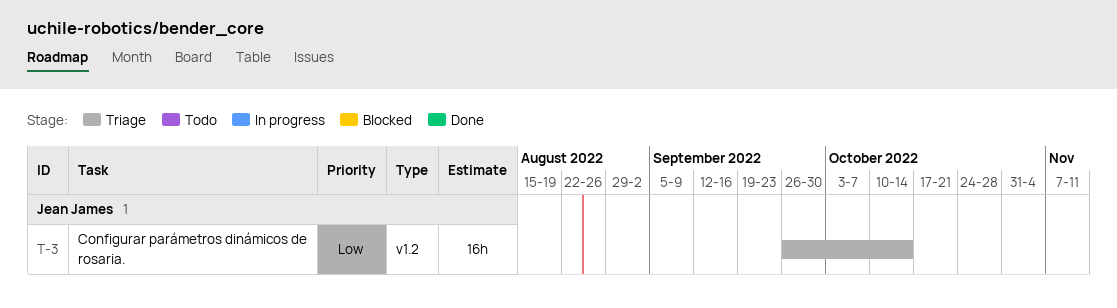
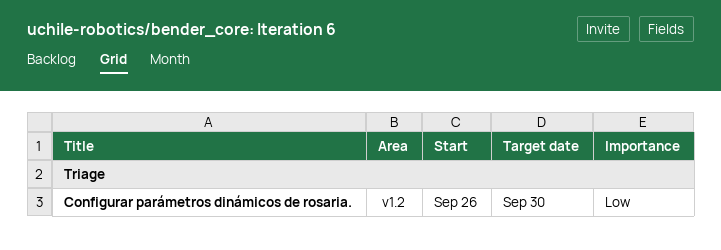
Configurar parámetros dinámicos de rosaria., due: Oct 14 -> Sep 30

